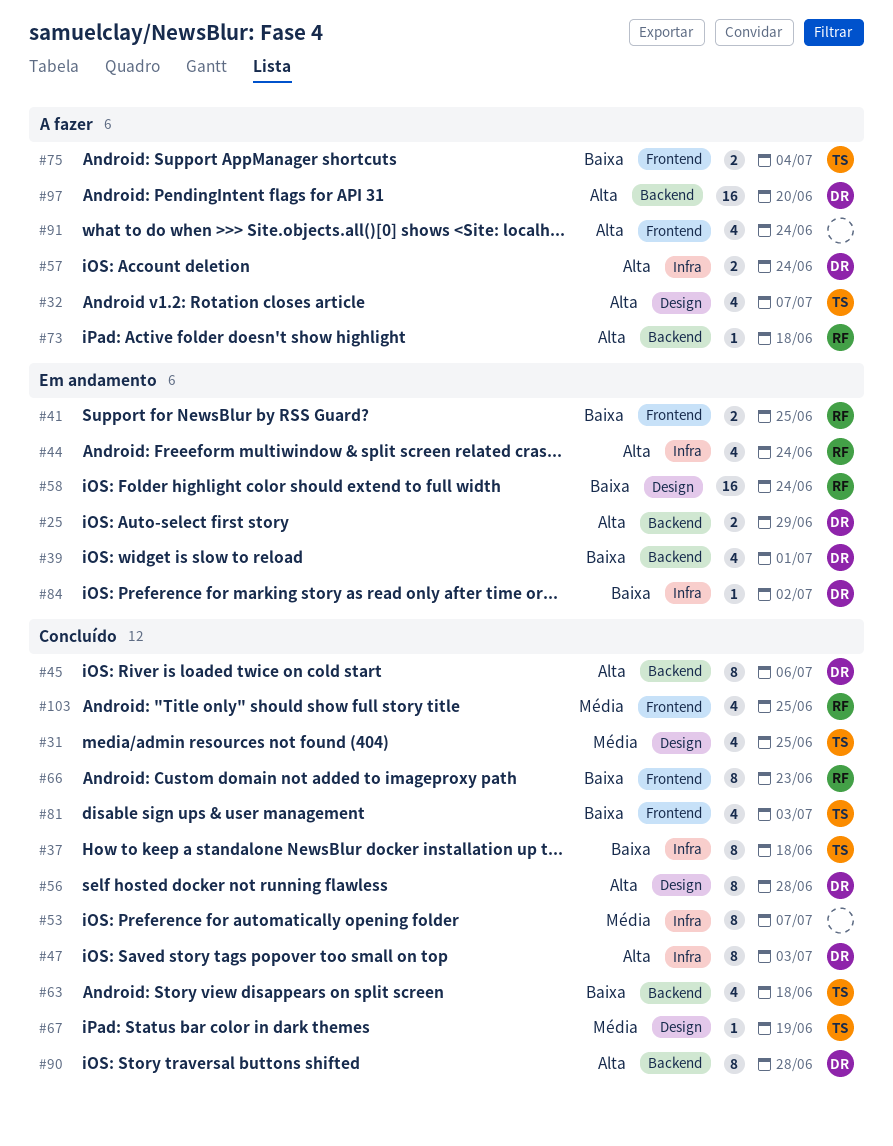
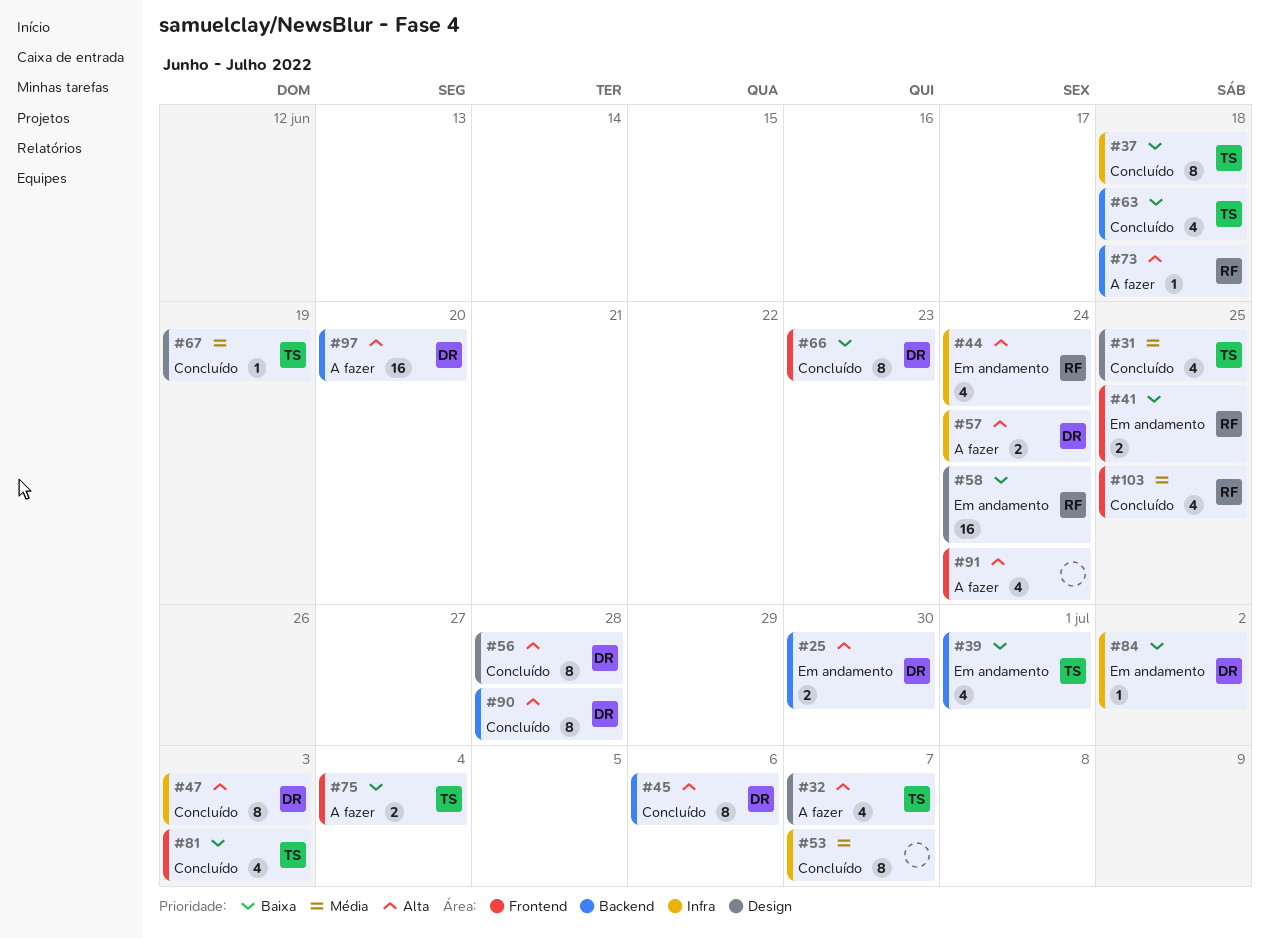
#25, due: Jun 29 -> Jun 30
#39, owner: DR -> TS
#66, owner: RF -> DR

